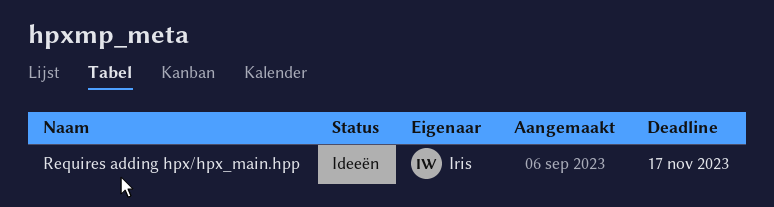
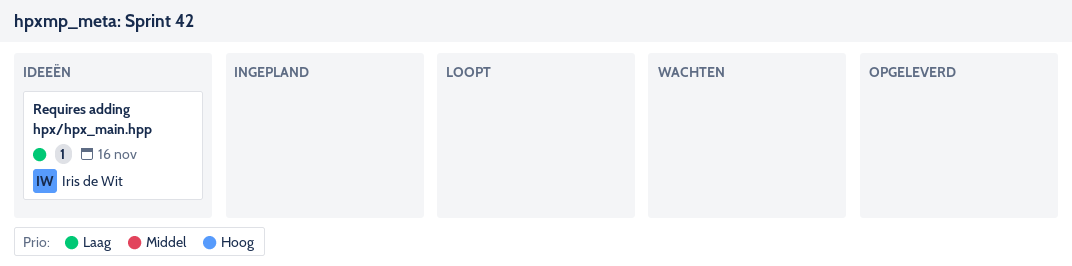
Requires adding hpx/hpx_main.hpp, due: Nov 17 -> Nov 16

